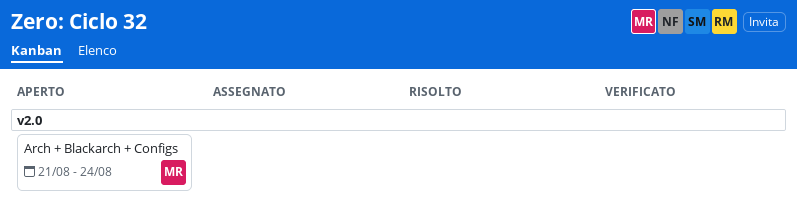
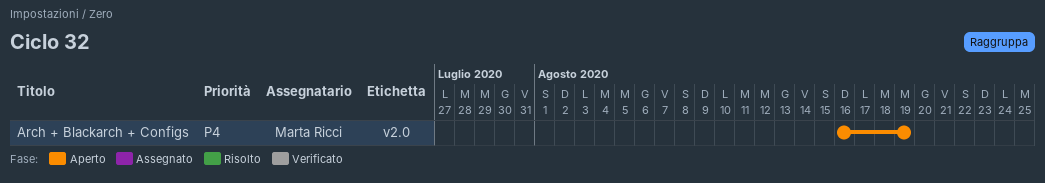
Arch + Blackarch + Configs, start: Aug 21 -> Aug 16
Arch + Blackarch + Configs, due: Aug 24 -> Aug 19

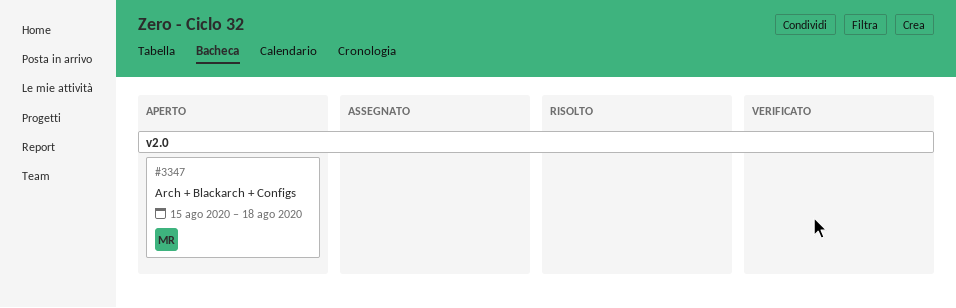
Arch + Blackarch + Configs, start: Aug 16 -> Aug 15
Arch + Blackarch + Configs, due: Aug 19 -> Aug 18

